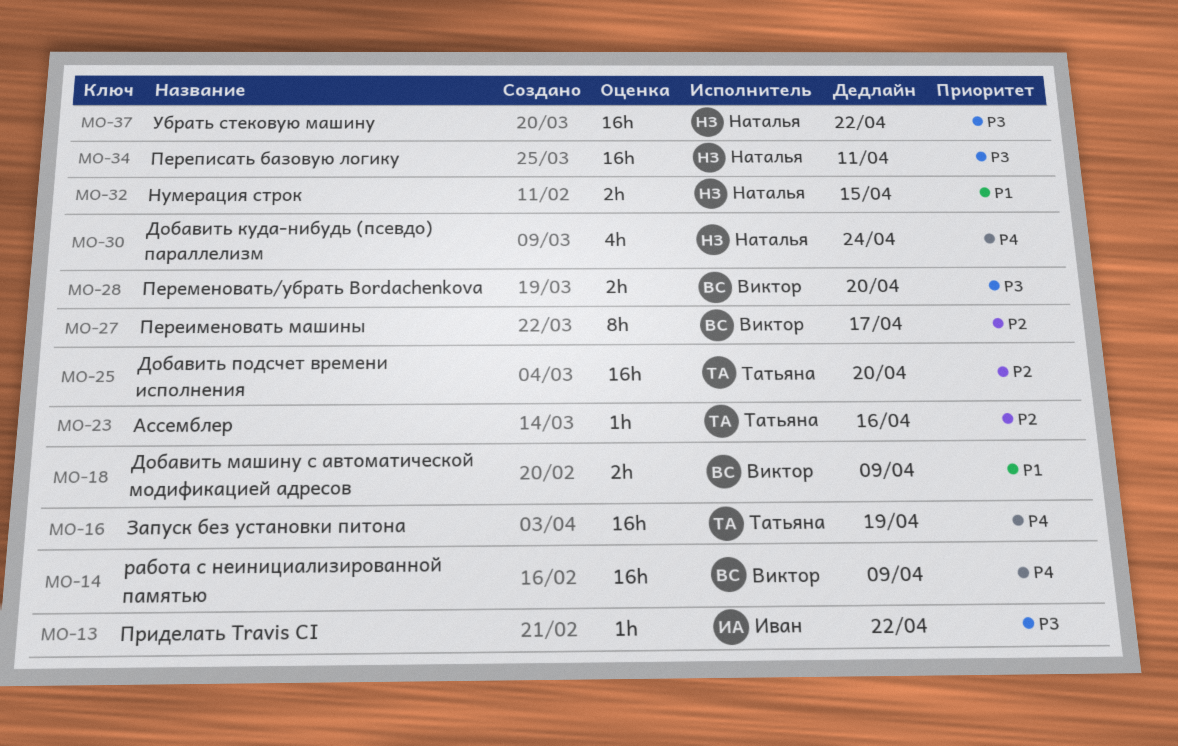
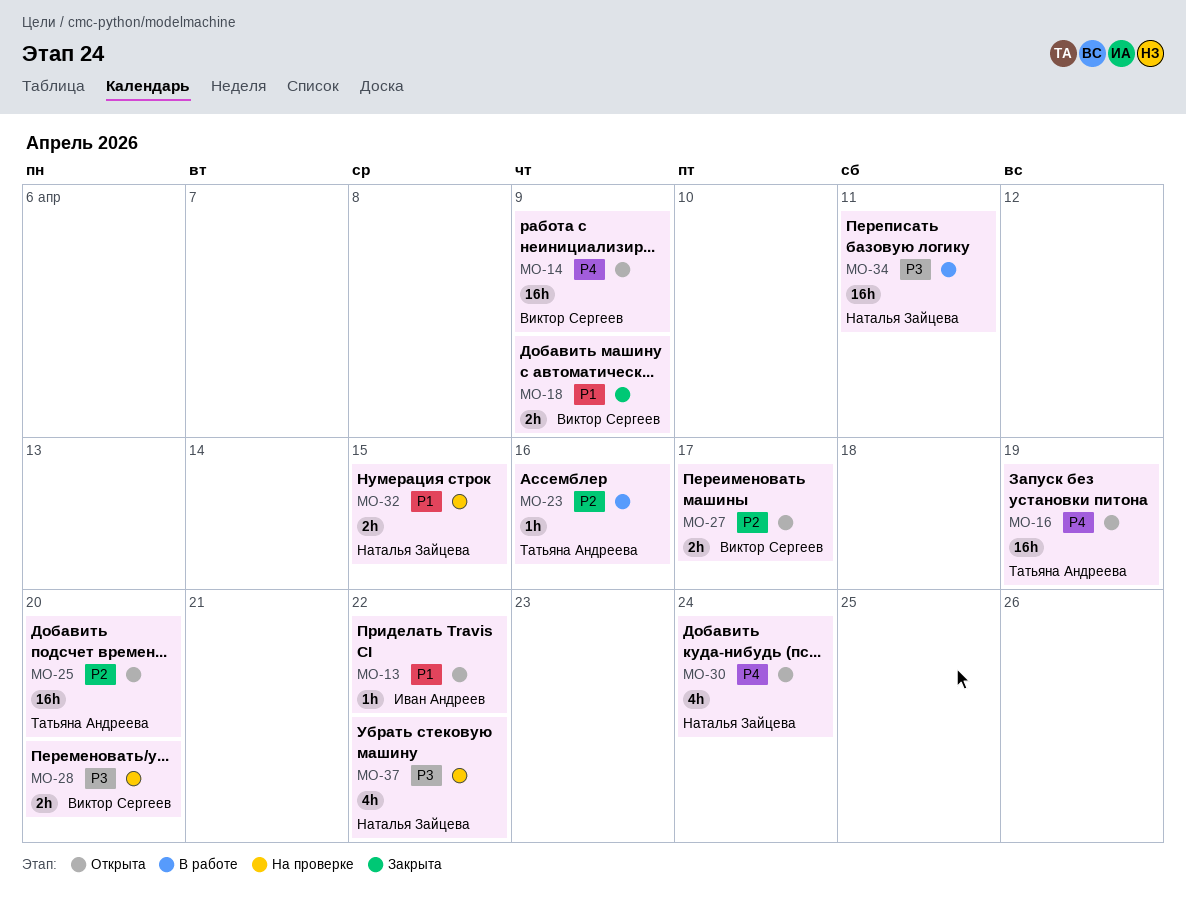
MO-13, priority: P3 -> P1
MO-27, estimate: 8h -> 2h
MO-37, estimate: 16h -> 4h

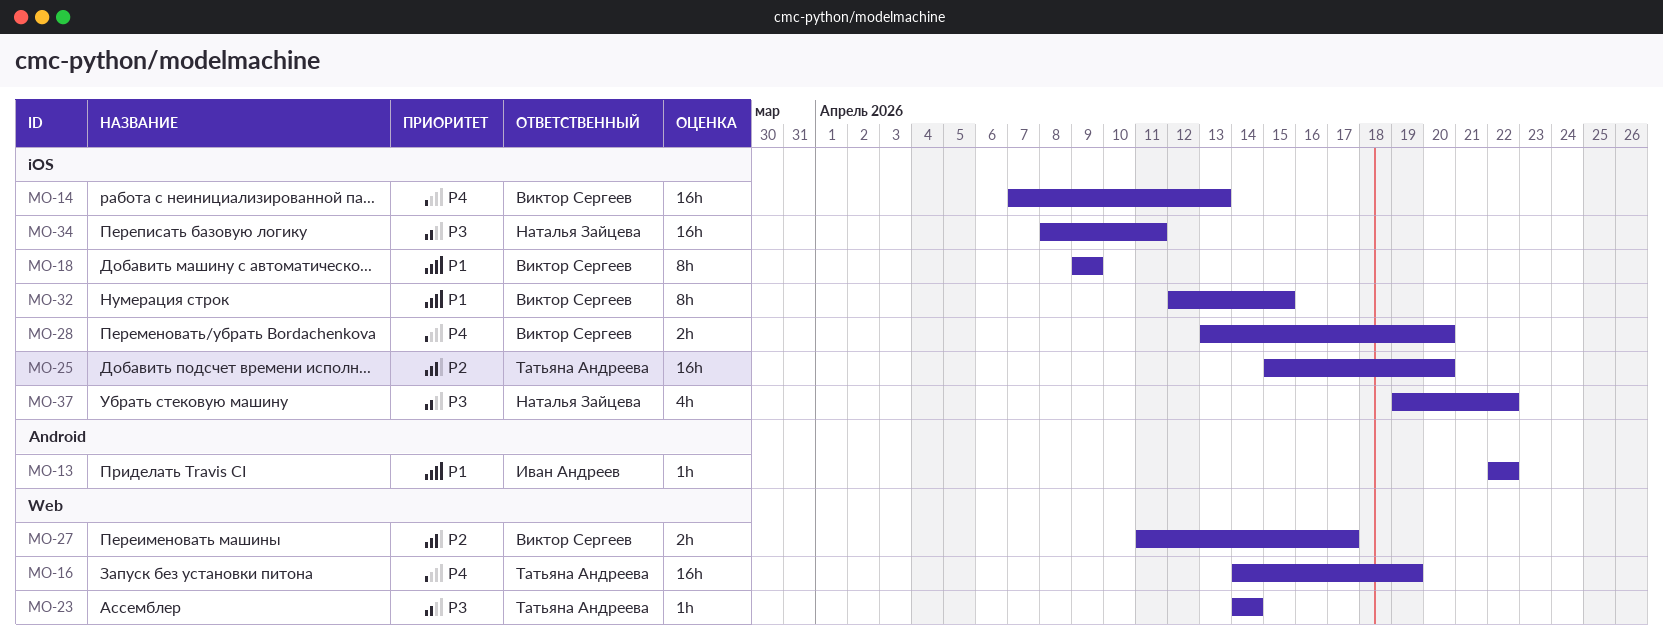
MO-14, due: Apr 9 -> Apr 13
MO-18, estimate: 2h -> 8h
MO-23, priority: P2 -> P3
MO-23, due: Apr 16 -> Apr 14
MO-28, priority: P3 -> P4
MO-30: present -> none
MO-32, owner: Наталья Зайцева -> Виктор Сергеев
MO-32, estimate: 2h -> 8h

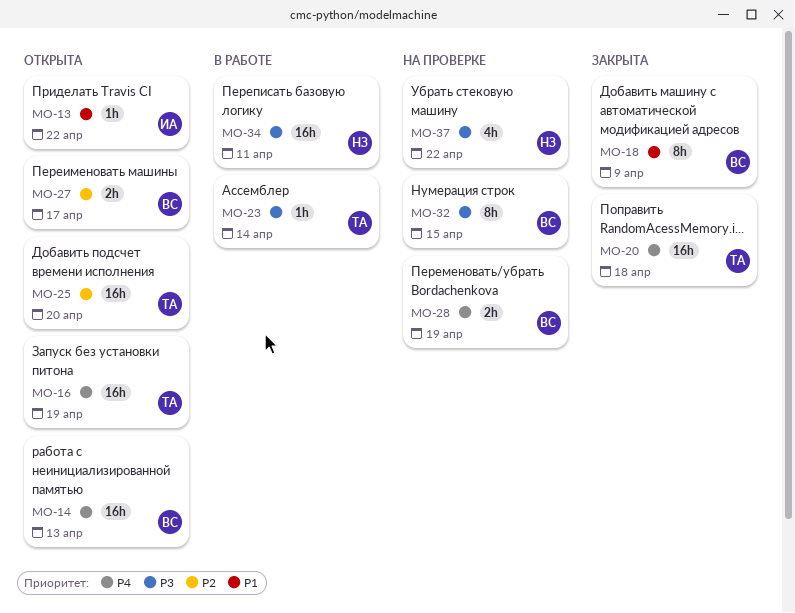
MO-20: none -> present
MO-28, due: Apr 20 -> Apr 19
MO-32, priority: P1 -> P3

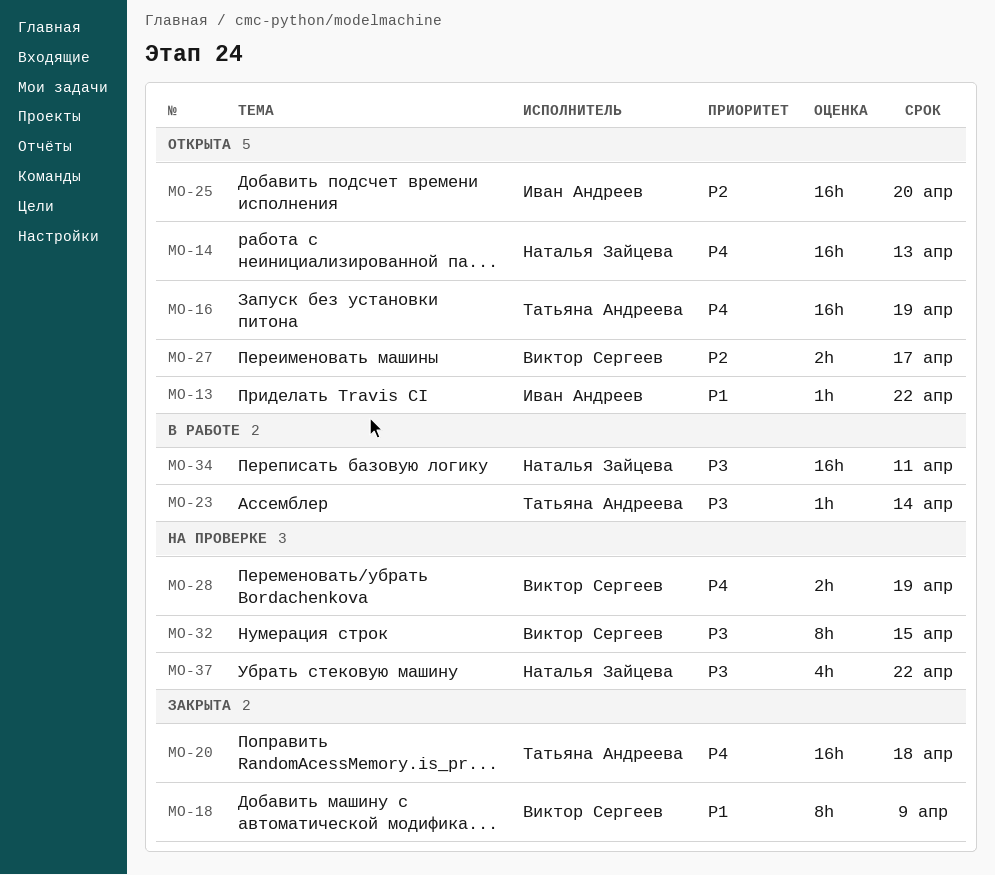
MO-14, owner: Виктор Сергеев -> Наталья Зайцева
MO-25, owner: Татьяна Андреева -> Иван Андреев

